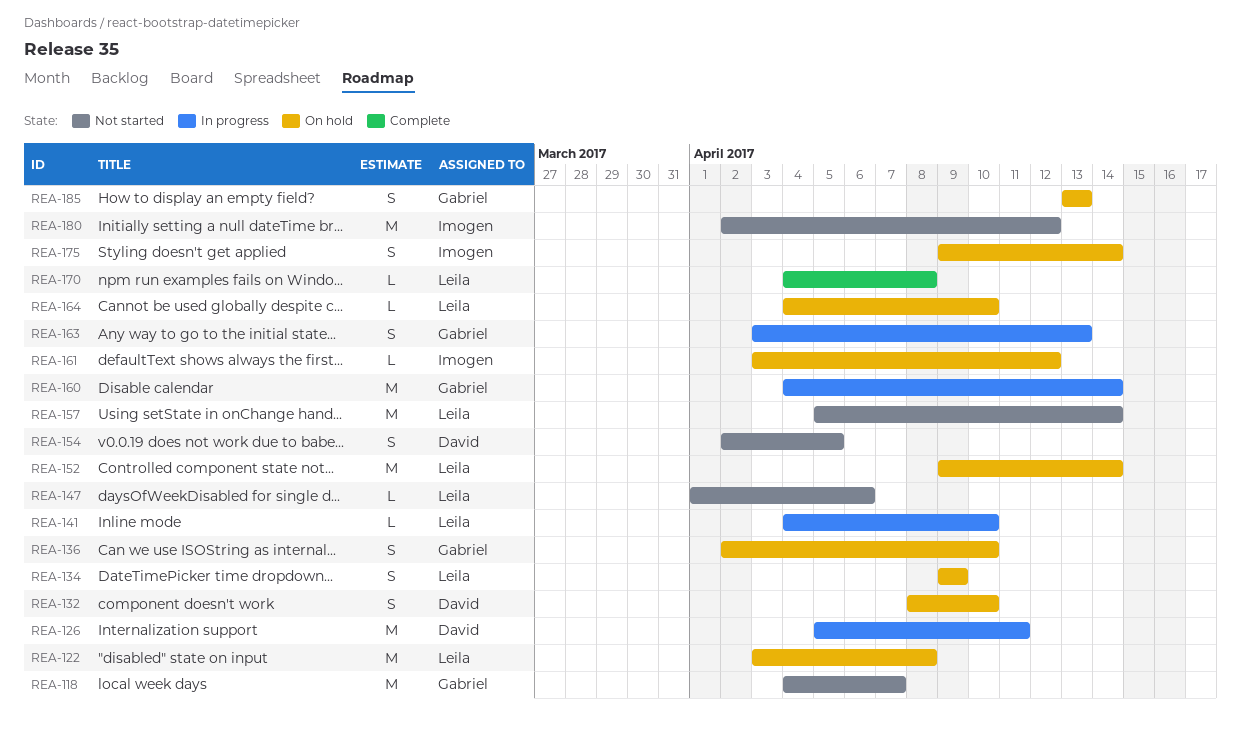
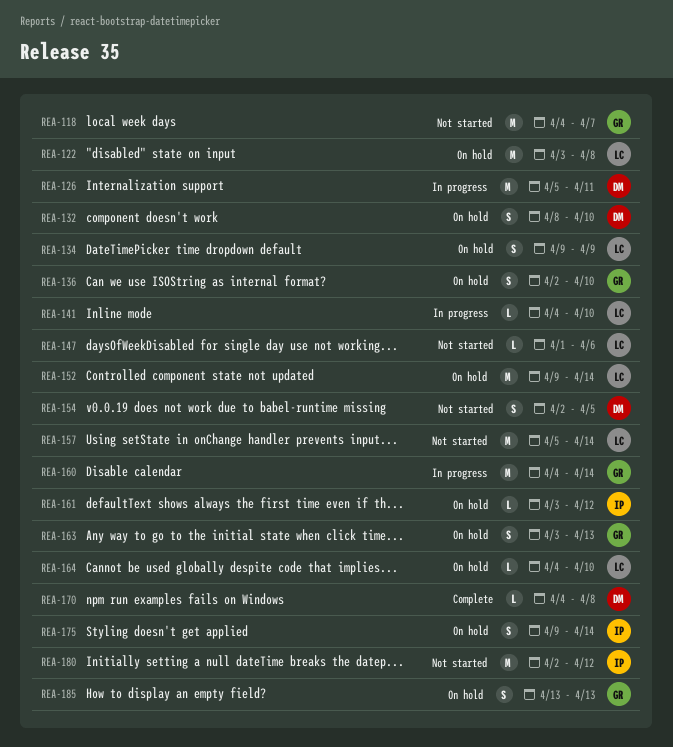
REA-163, status: In progress -> On hold
REA-170, owner: Leila -> David

